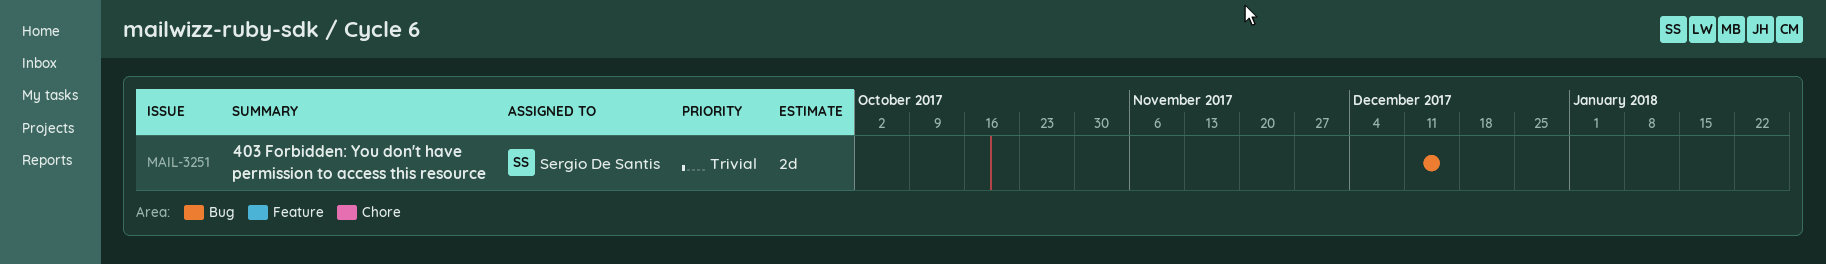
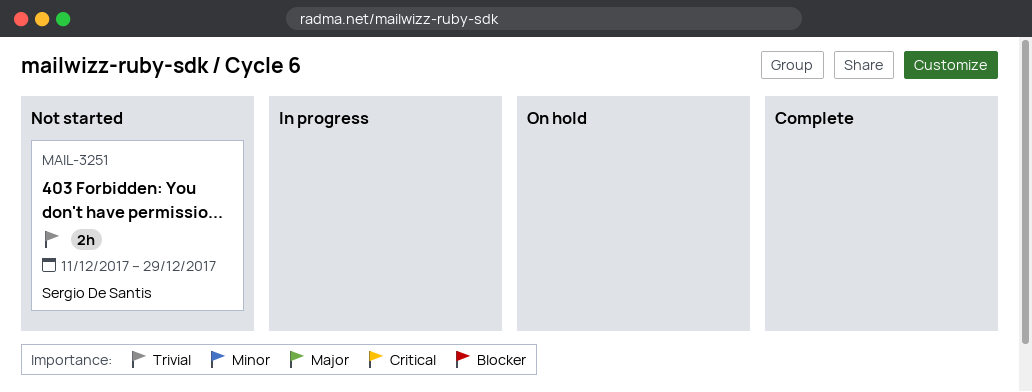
MAIL-3251, estimate: 2d -> 2h
MAIL-3251, due: Dec 15 -> Dec 29

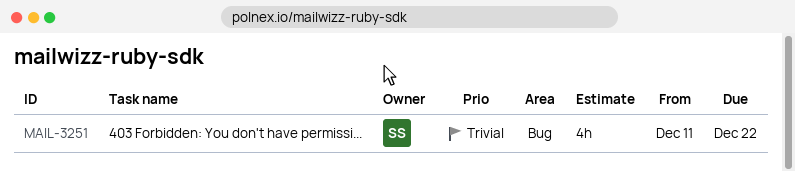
MAIL-3251, estimate: 2h -> 4h
MAIL-3251, due: Dec 29 -> Dec 22

